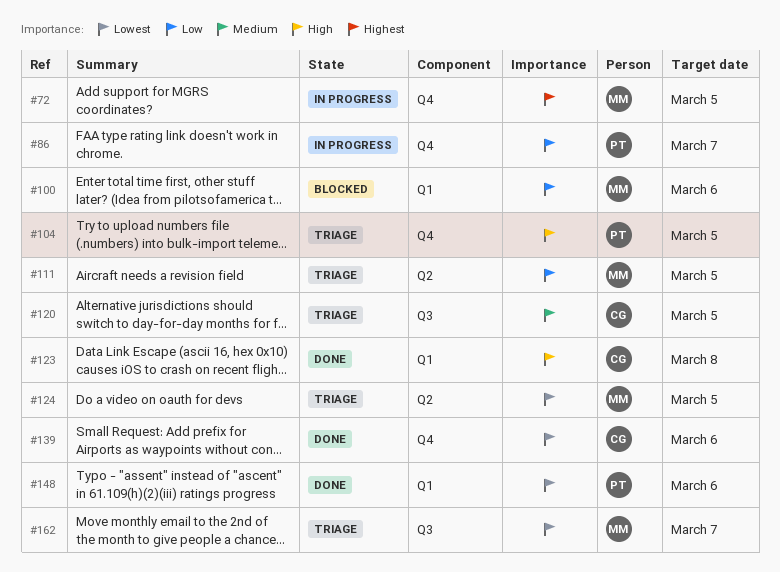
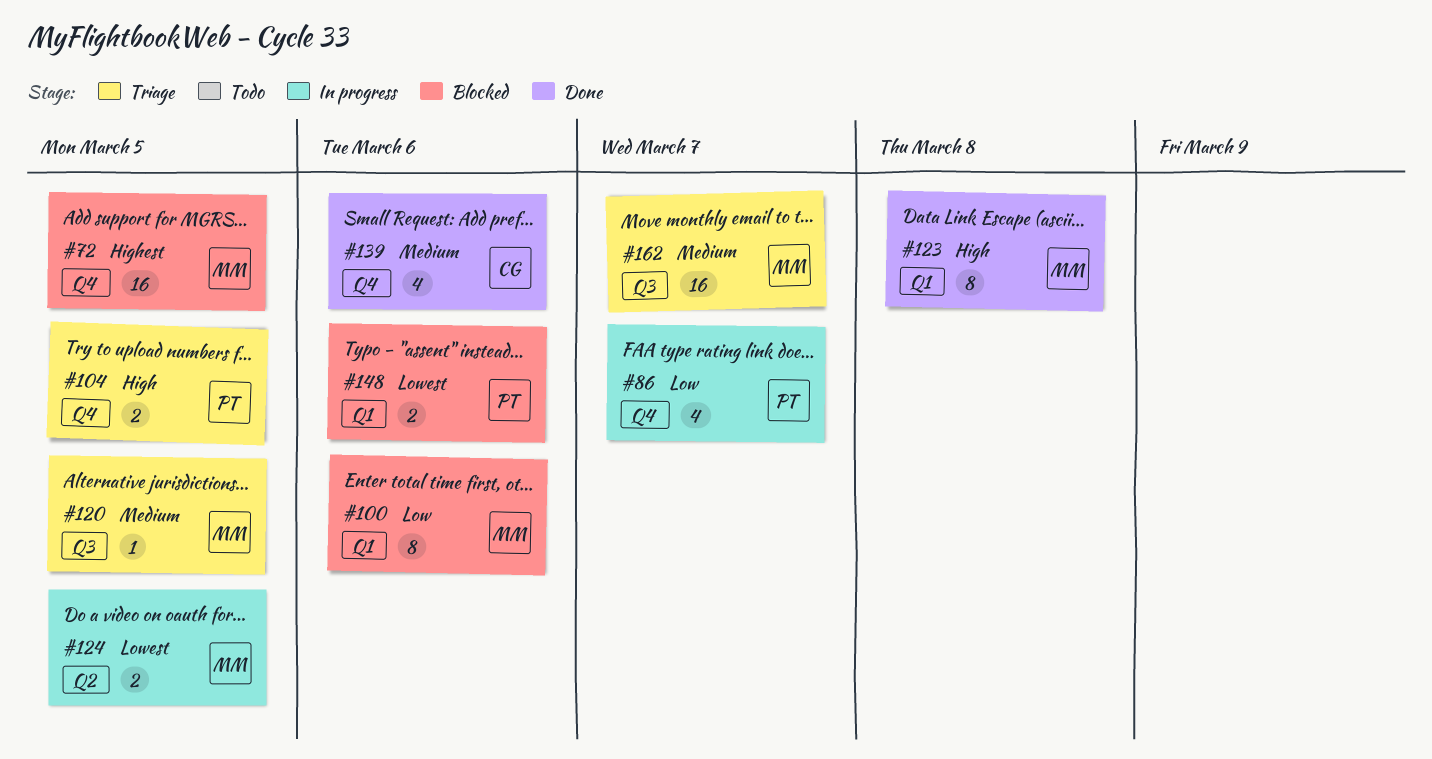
#72, status: In progress -> Blocked
#111: present -> none
#120, owner: CG -> MM
#123, owner: CG -> MM
#124, status: Triage -> In progress
#139, priority: Lowest -> Medium
#148, status: Done -> Blocked
#162, priority: Lowest -> Medium

